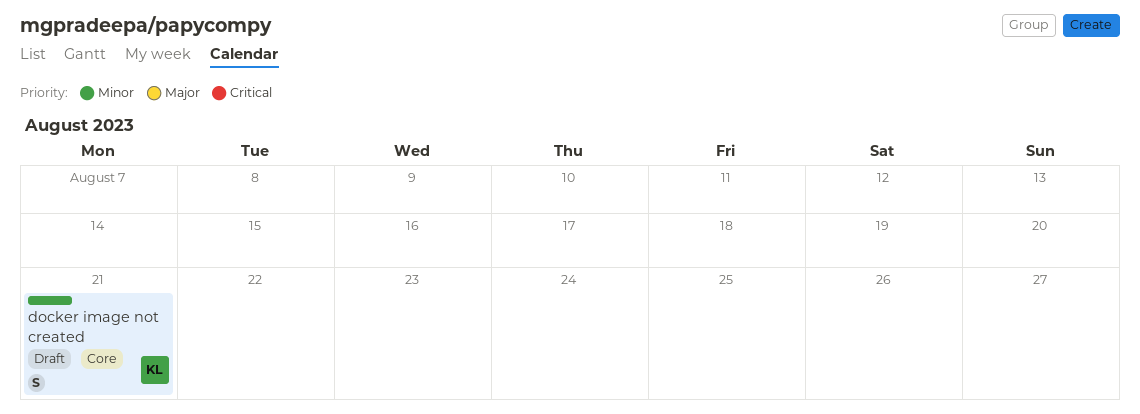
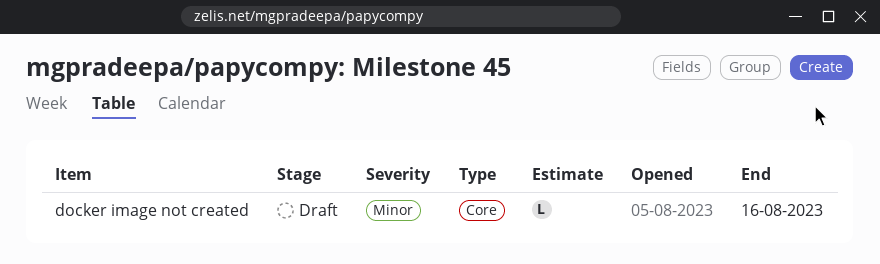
docker image not created, estimate: S -> L
docker image not created, due: Aug 21 -> Aug 16

